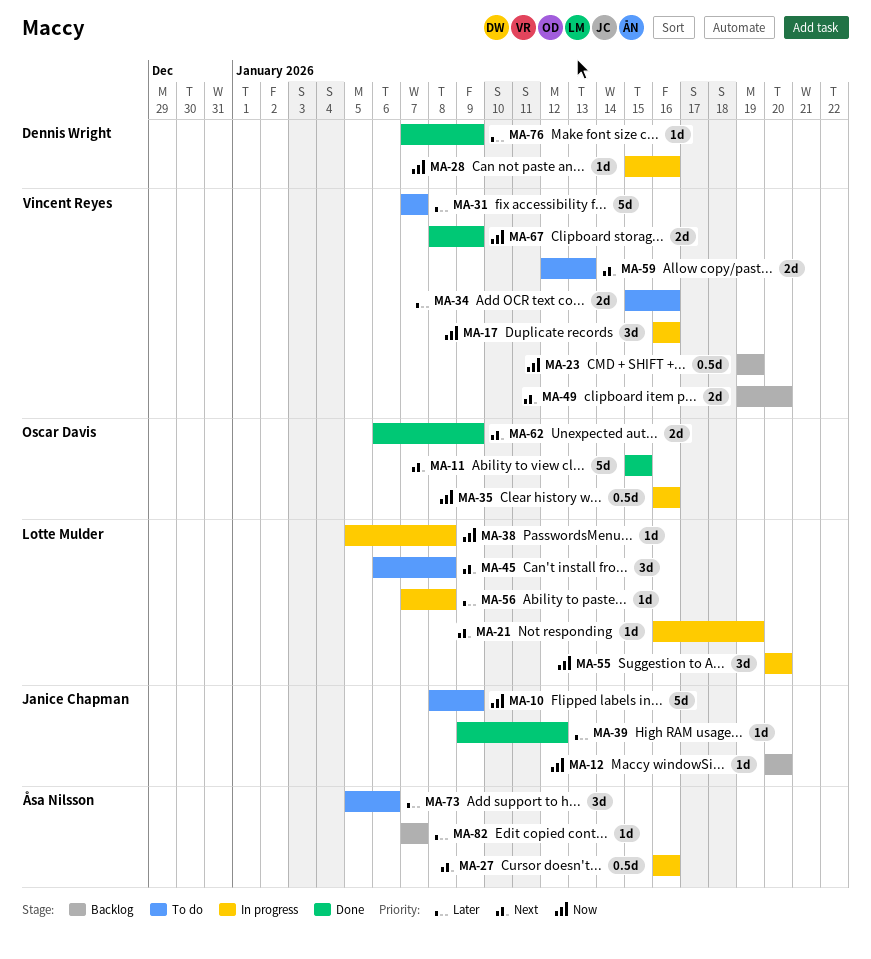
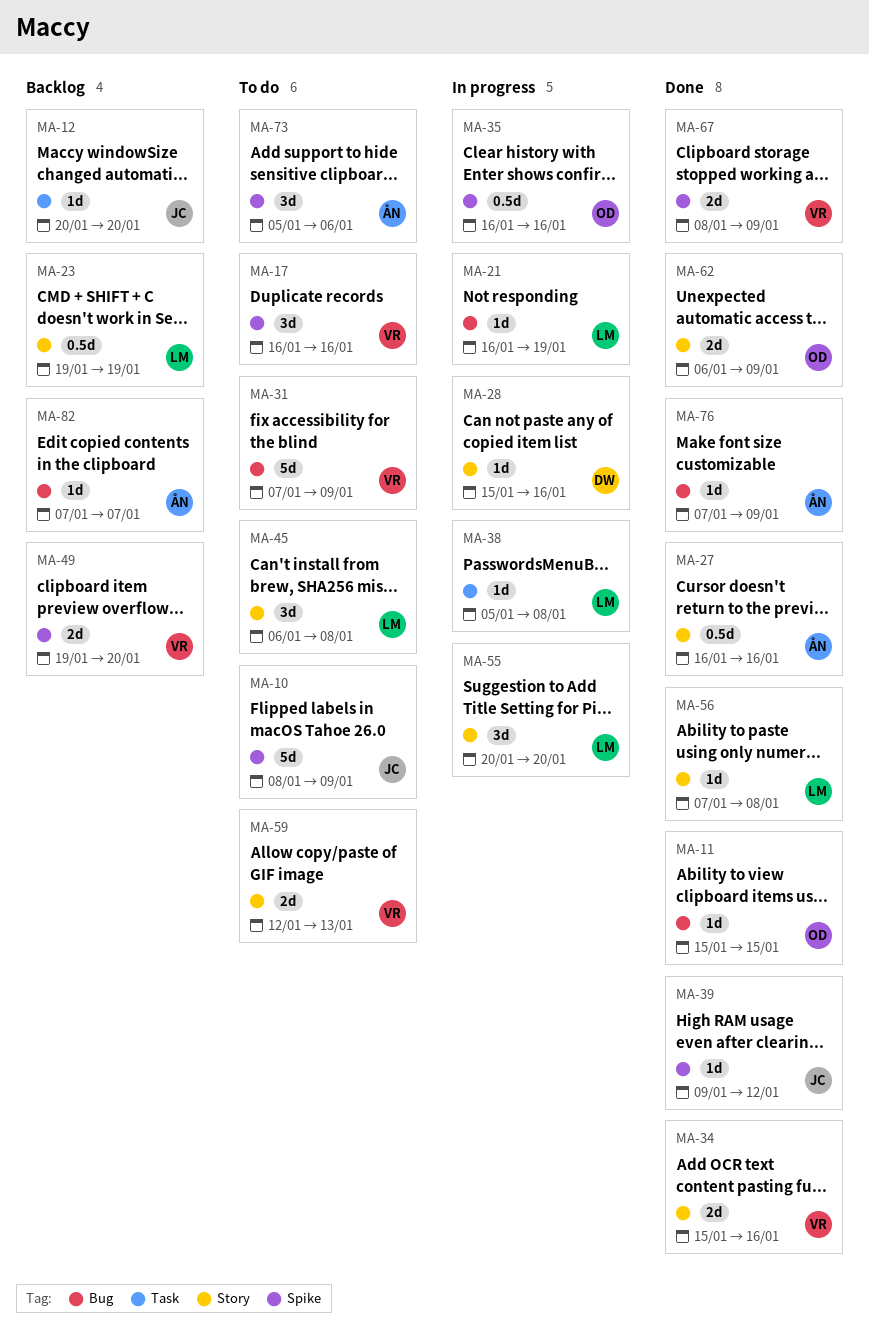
MA-11, estimate: 5d -> 1d
MA-17, status: In progress -> To do
MA-23, owner: Vincent Reyes -> Lotte Mulder
MA-27, status: In progress -> Done
MA-31, due: Jan 7 -> Jan 9
MA-34, status: To do -> Done
MA-56, status: In progress -> Done
MA-76, owner: Dennis Wright -> Åsa Nilsson

